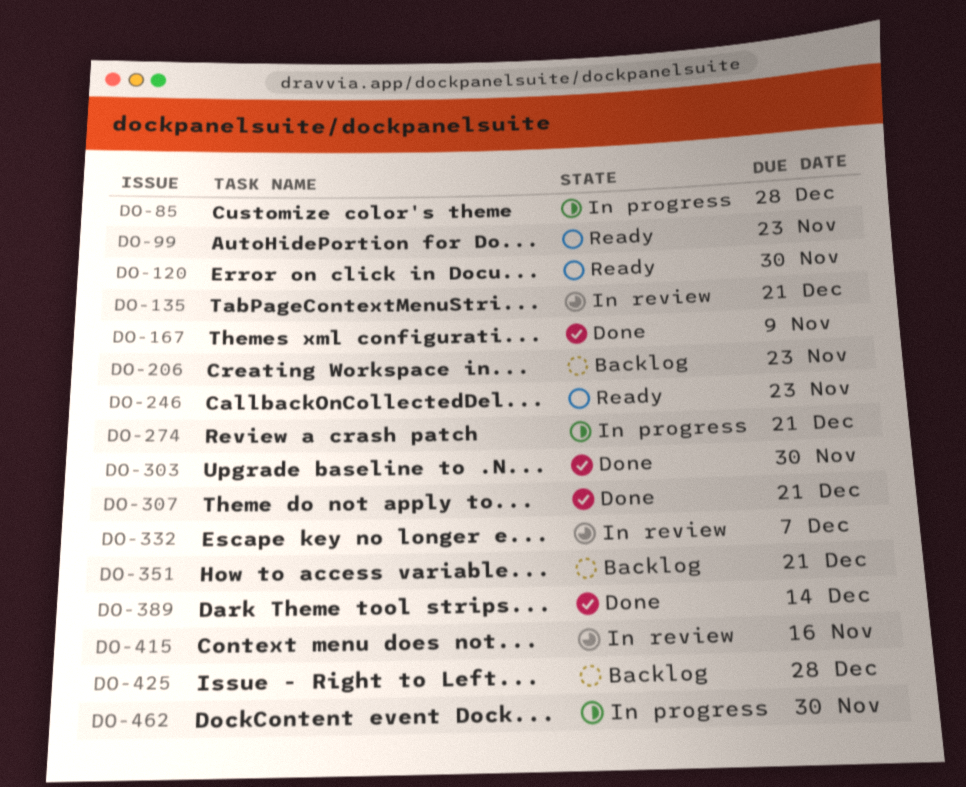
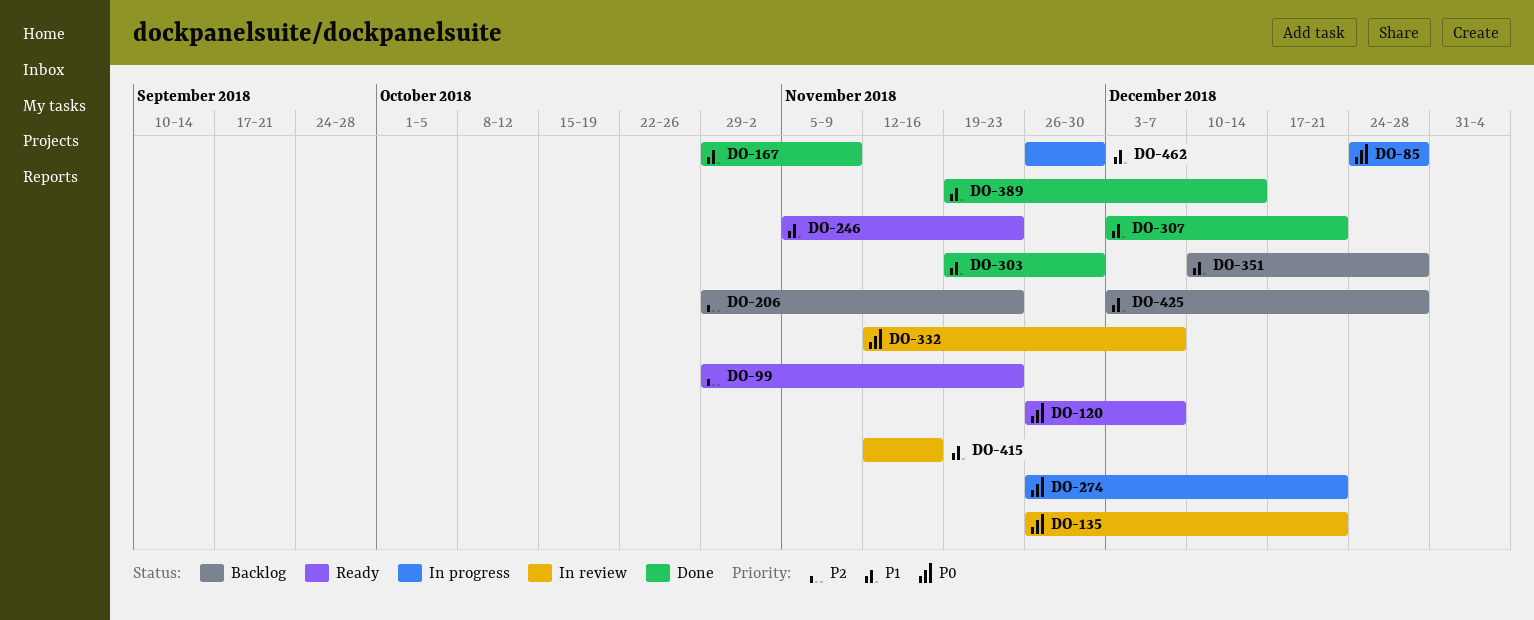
DO-120, due: Nov 30 -> Dec 7
DO-351, due: Dec 21 -> Dec 28

